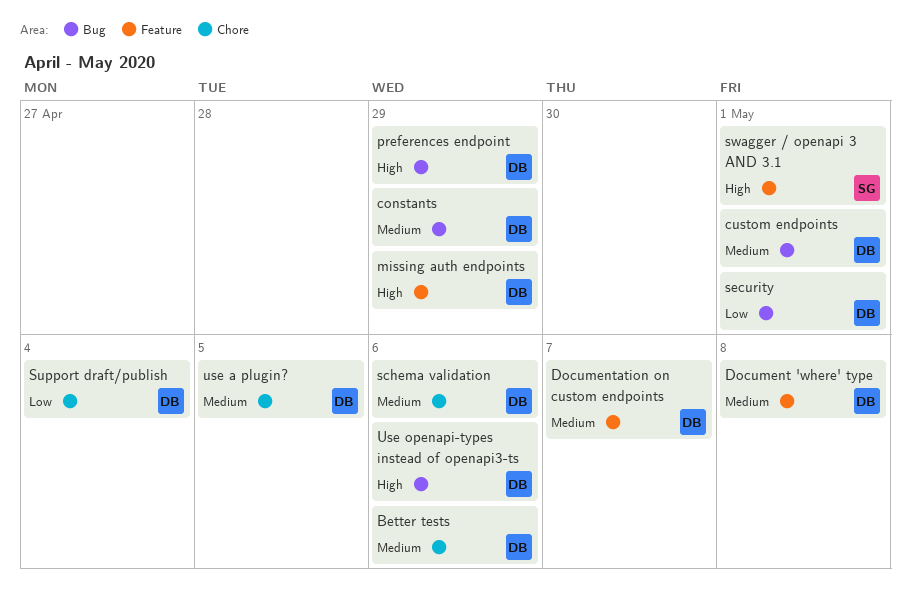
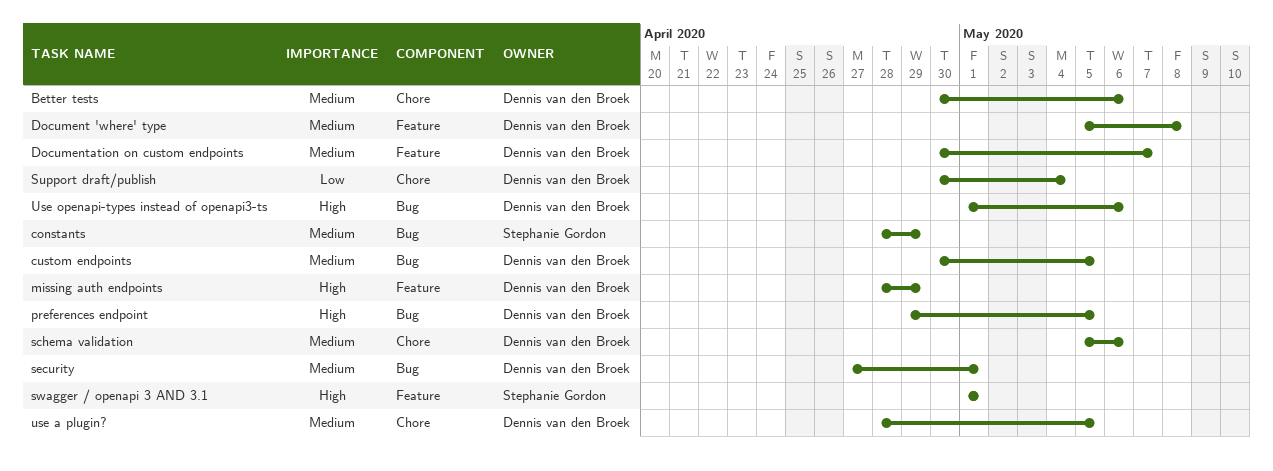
constants, owner: Dennis van den Broek -> Stephanie Gordon
custom endpoints, due: May 1 -> May 5
preferences endpoint, due: Apr 29 -> May 5
security, priority: Low -> Medium

